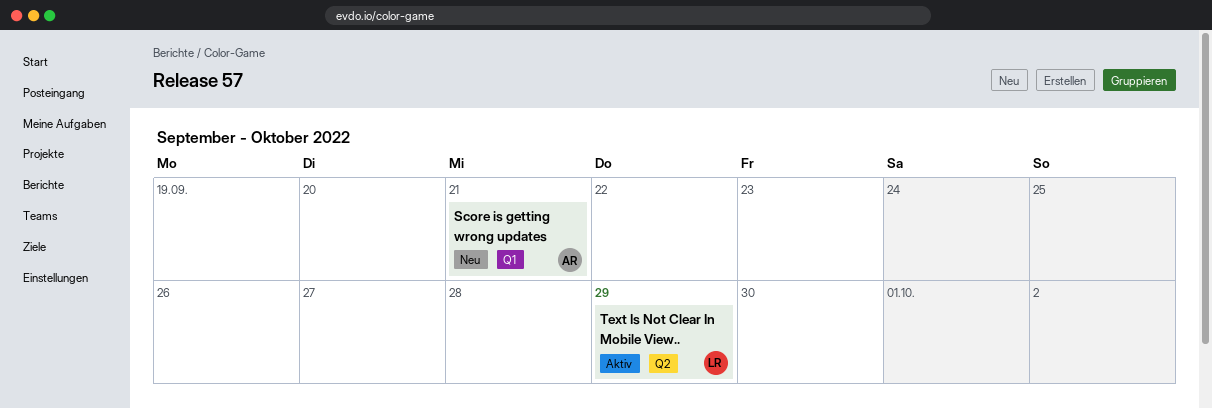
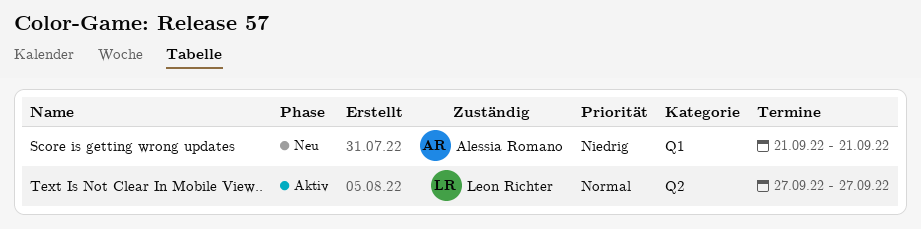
Text Is Not Clear In Mobile View.., due: Sep 29 -> Sep 27

